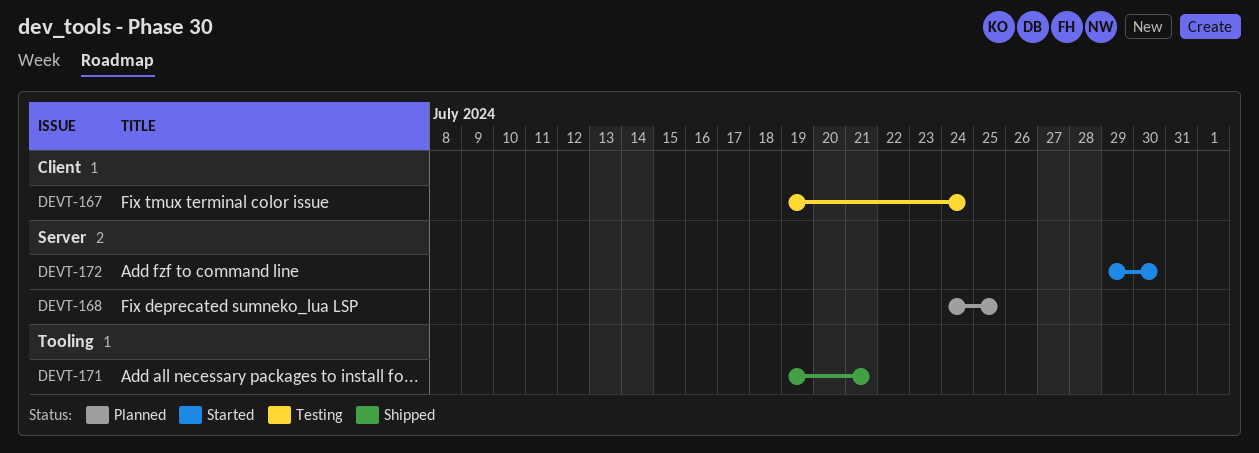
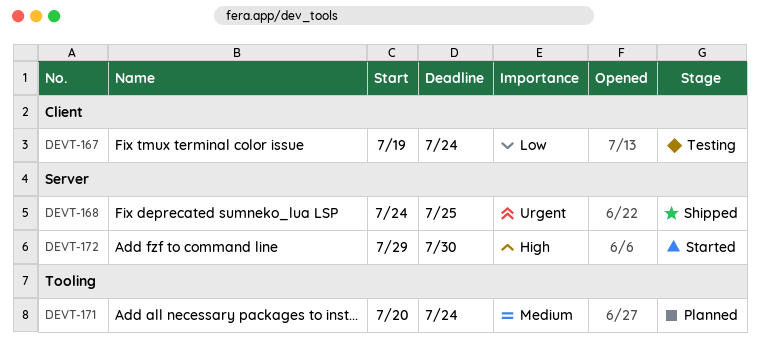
DEVT-168, status: Planned -> Shipped
DEVT-171, status: Shipped -> Planned
DEVT-171, start: Jul 19 -> Jul 20
DEVT-171, due: Jul 21 -> Jul 24

